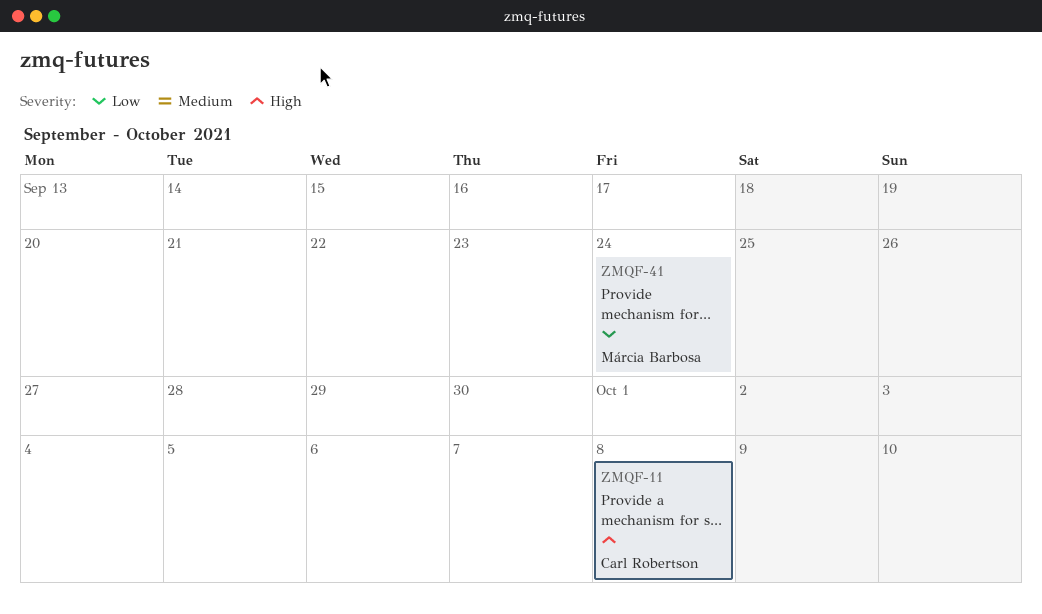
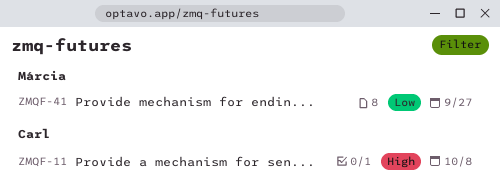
ZMQF-41, due: Sep 24 -> Sep 27

